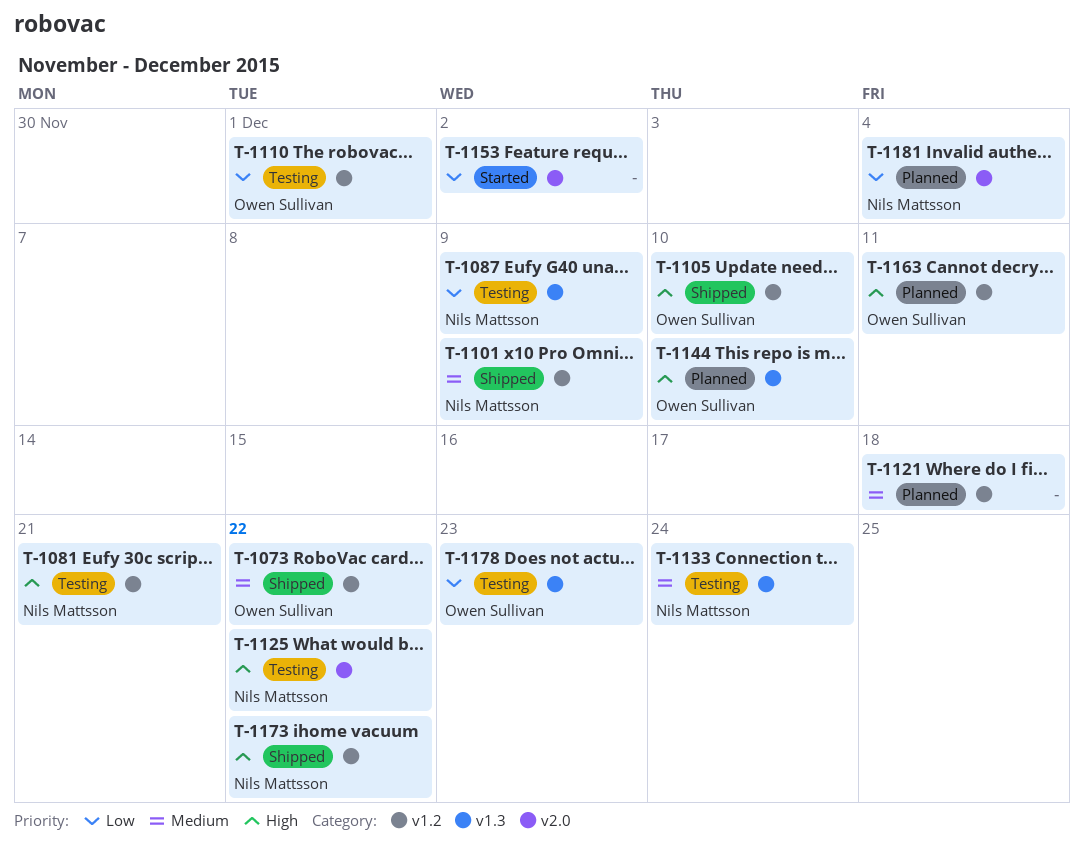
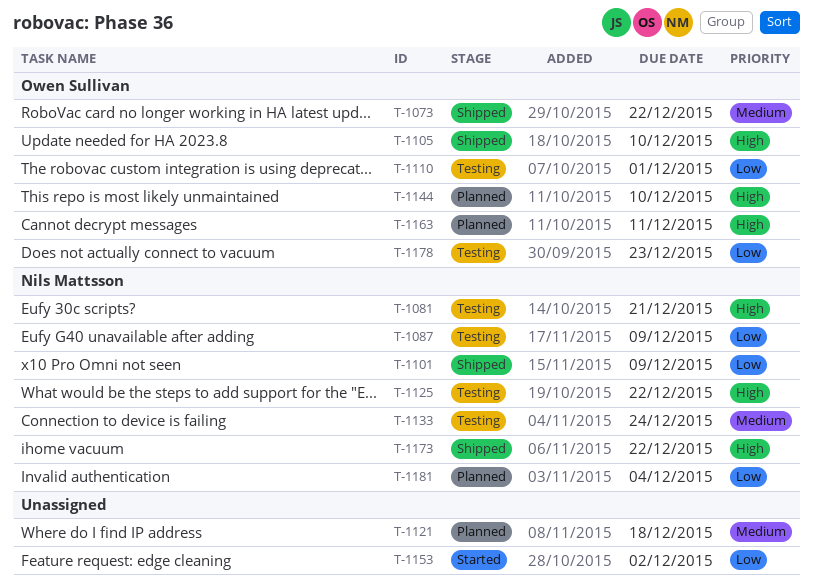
T-1101, priority: Medium -> Low

